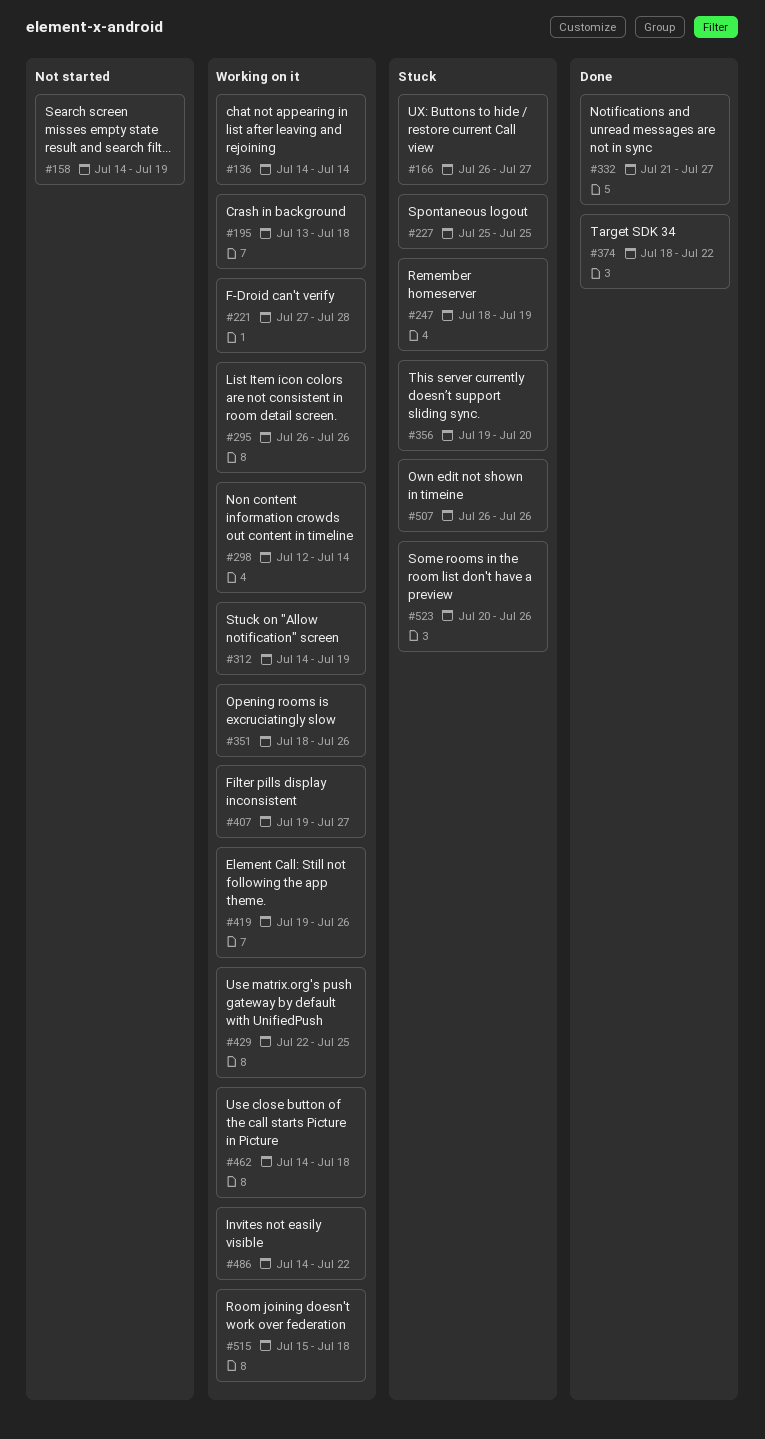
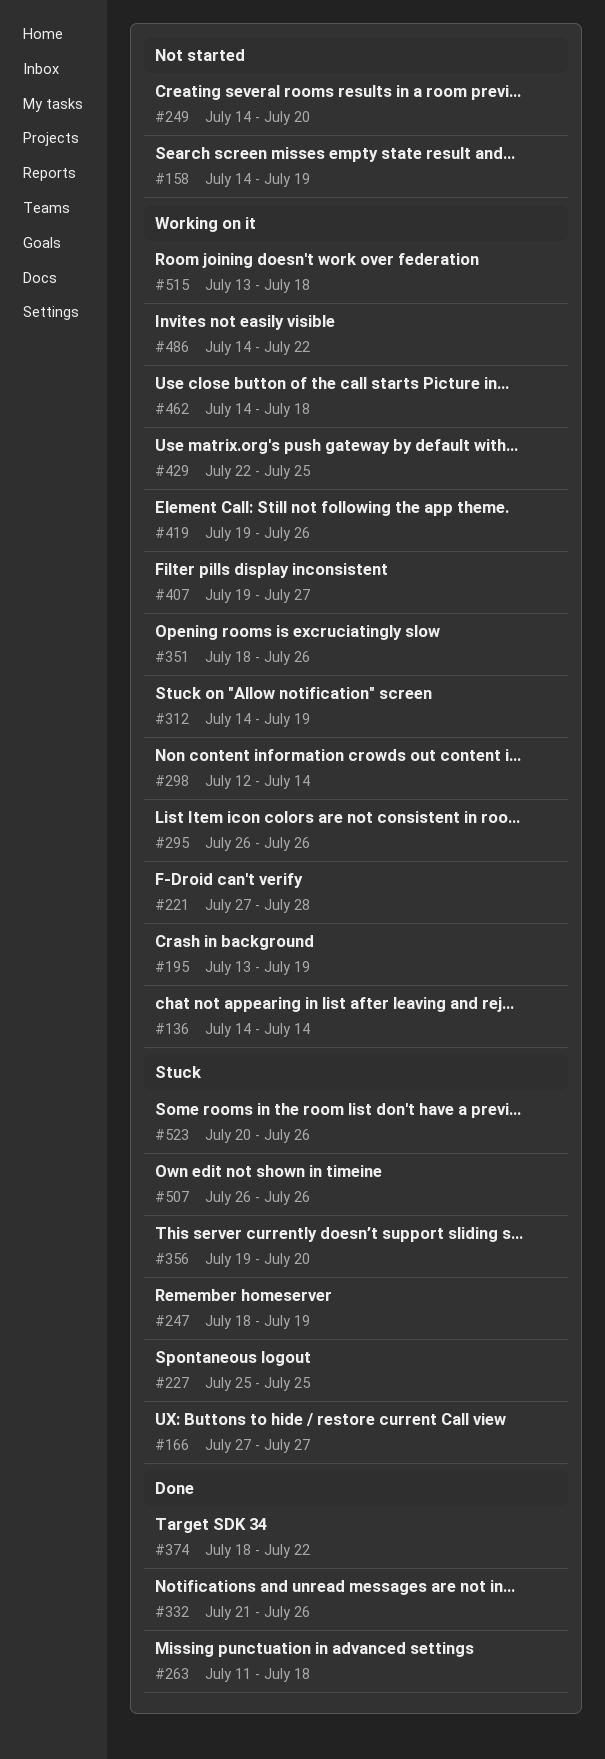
#166, start: Jul 26 -> Jul 27
#195, due: Jul 18 -> Jul 19
#249: none -> present
#263: none -> present
#332, due: Jul 27 -> Jul 26
#515, start: Jul 15 -> Jul 13

